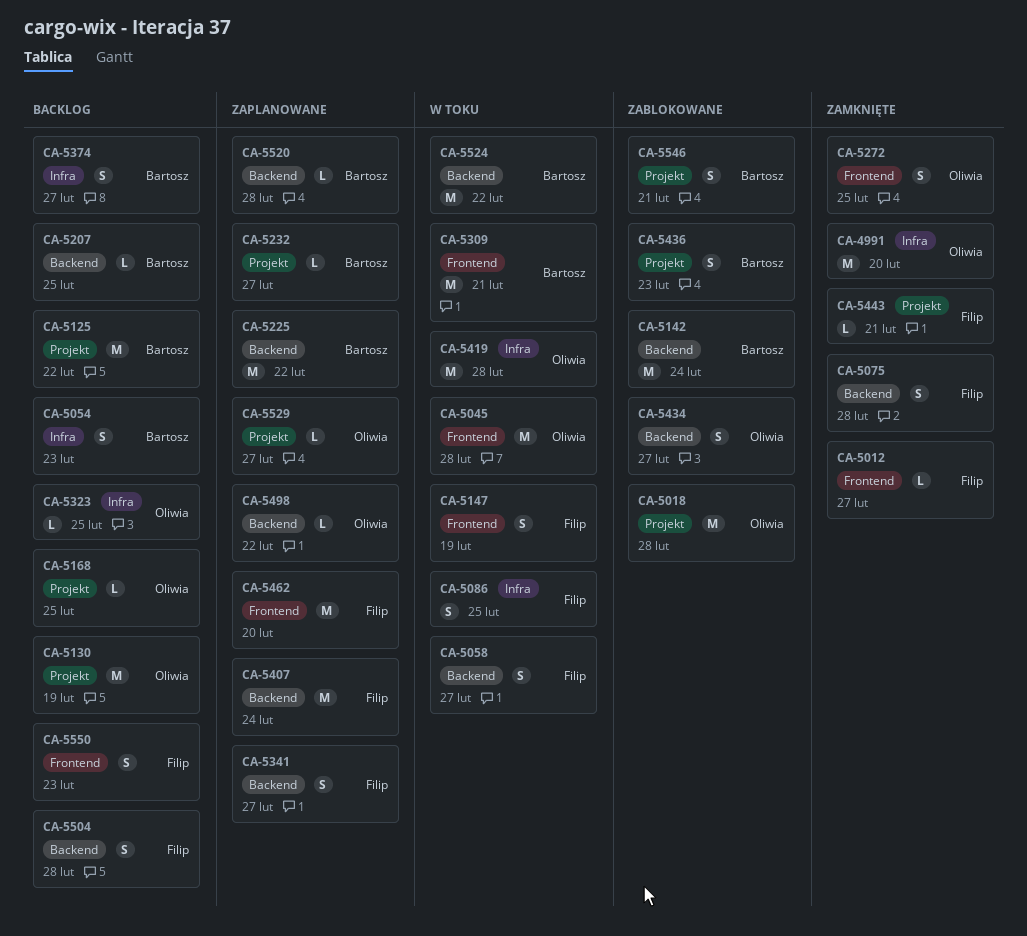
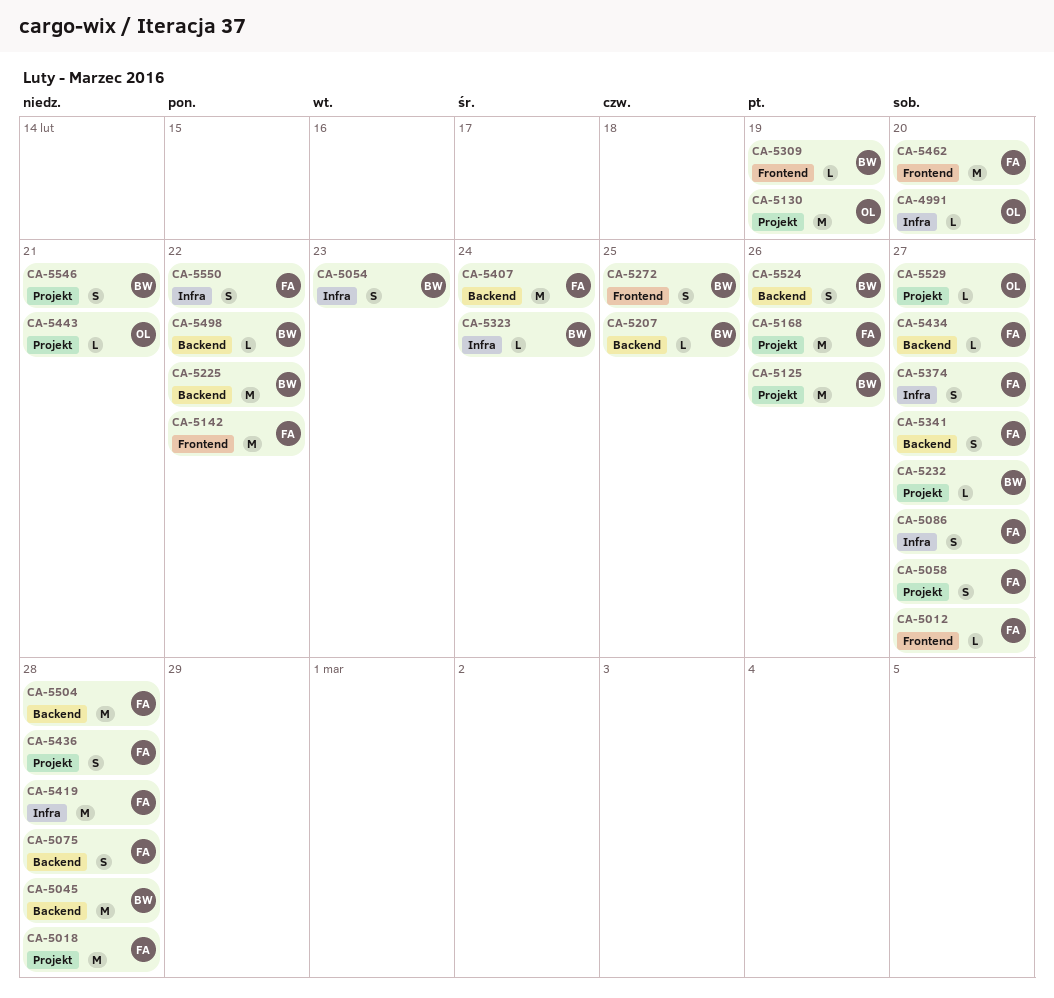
CA-4991, estimate: M -> L
CA-5018, owner: Oliwia -> Filip
CA-5045, owner: Oliwia -> Bartosz
CA-5045, label: Frontend -> Backend
CA-5058, label: Backend -> Projekt
CA-5086, due: Feb 25 -> Feb 27
CA-5125, due: Feb 22 -> Feb 26
CA-5142, owner: Bartosz -> Filip
CA-5142, label: Backend -> Frontend
CA-5142, due: Feb 24 -> Feb 22
CA-5147: present -> none
CA-5168, owner: Oliwia -> Filip
CA-5168, estimate: L -> M
CA-5168, due: Feb 25 -> Feb 26
CA-5272, owner: Oliwia -> Bartosz
CA-5309, estimate: M -> L
CA-5309, due: Feb 21 -> Feb 19
CA-5323, owner: Oliwia -> Bartosz
CA-5323, due: Feb 25 -> Feb 24
CA-5374, owner: Bartosz -> Filip
CA-5419, owner: Oliwia -> Filip
CA-5434, owner: Oliwia -> Filip
CA-5434, estimate: S -> L
CA-5436, owner: Bartosz -> Filip
CA-5436, due: Feb 23 -> Feb 28
CA-5443, owner: Filip -> Oliwia
CA-5498, owner: Oliwia -> Bartosz
CA-5504, estimate: S -> M
CA-5520: present -> none
CA-5524, estimate: M -> S
CA-5524, due: Feb 22 -> Feb 26
CA-5550, label: Frontend -> Infra
CA-5550, due: Feb 23 -> Feb 22

